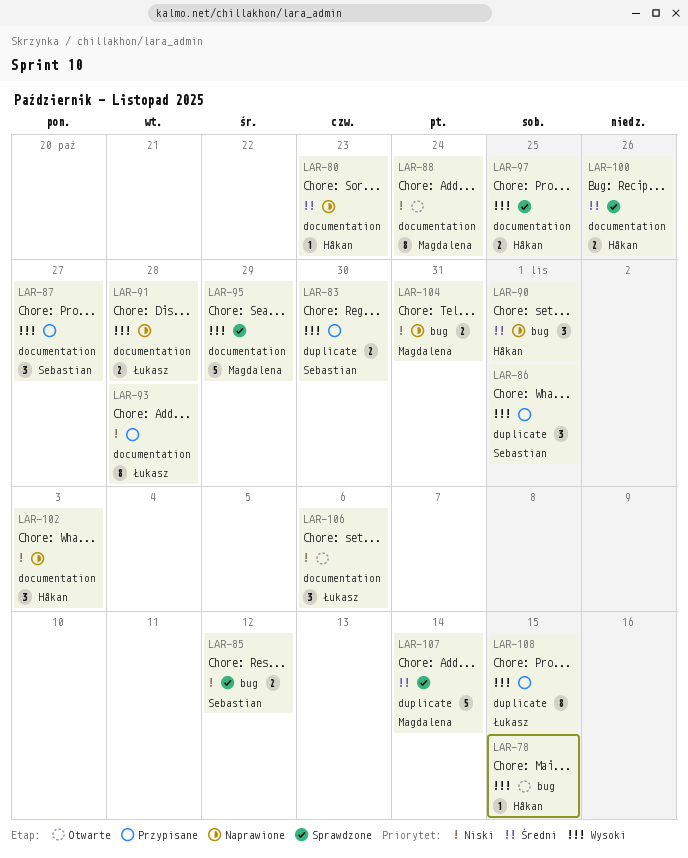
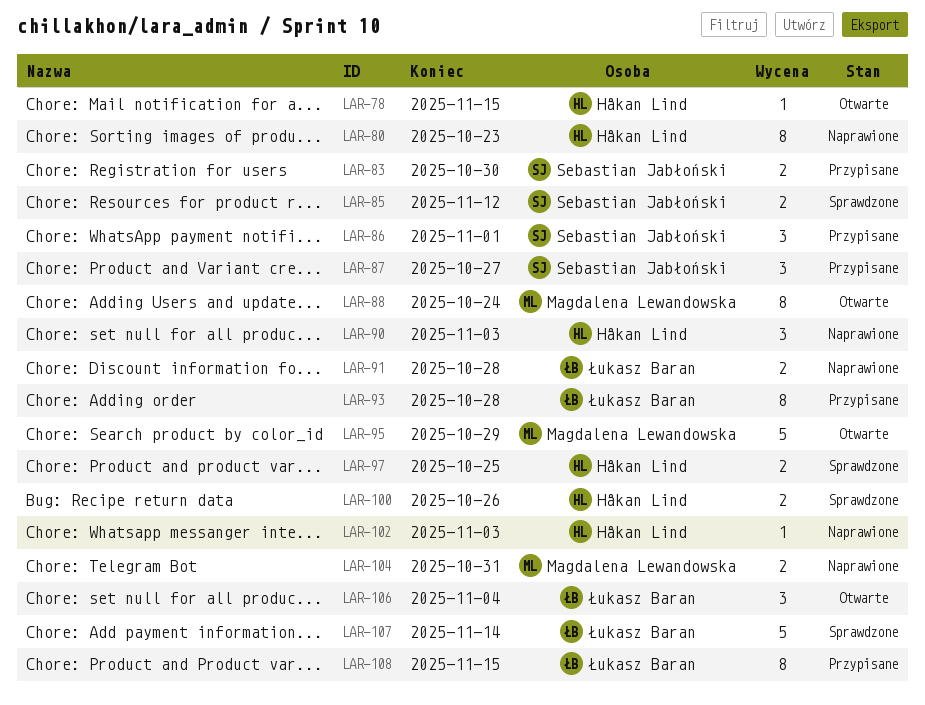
LAR-80, estimate: 1 -> 8
LAR-90, due: Nov 1 -> Nov 3
LAR-95, status: Sprawdzone -> Otwarte
LAR-102, estimate: 3 -> 1
LAR-106, due: Nov 6 -> Nov 4
LAR-107, owner: Magdalena Lewandowska -> Łukasz Baran

